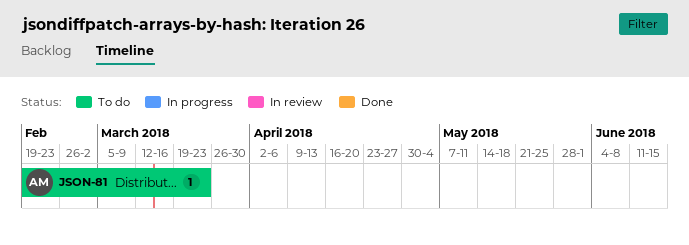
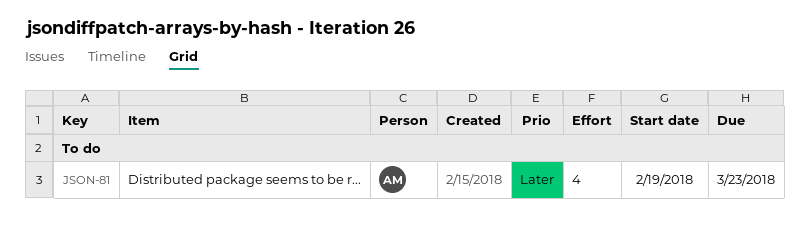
JSON-81, estimate: 1 -> 4

